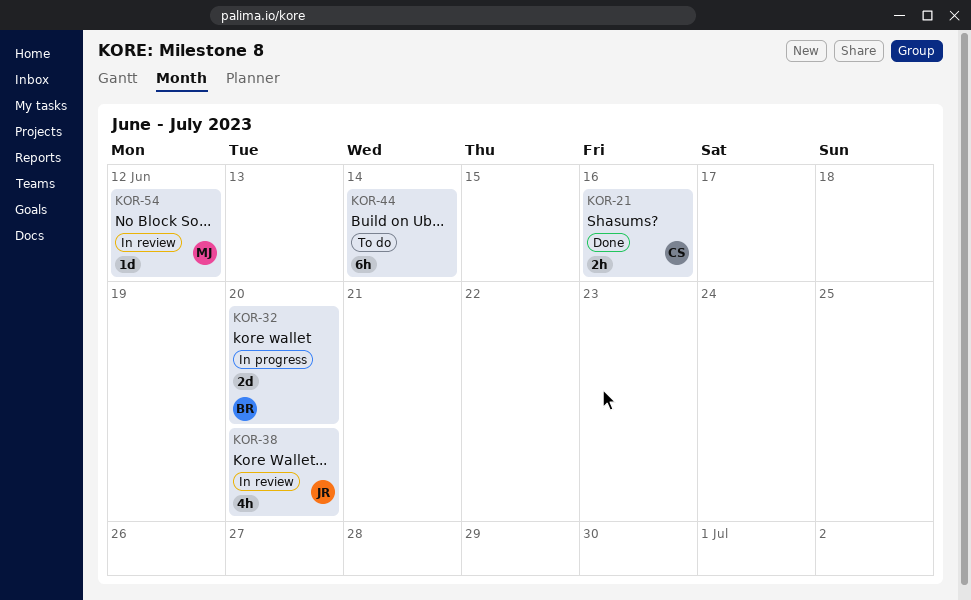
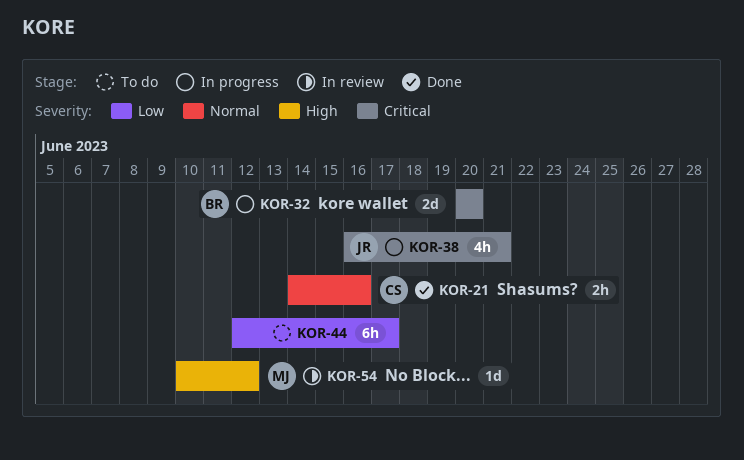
KOR-38, status: In review -> In progress
KOR-38, due: Jun 20 -> Jun 21
KOR-44, due: Jun 14 -> Jun 17

